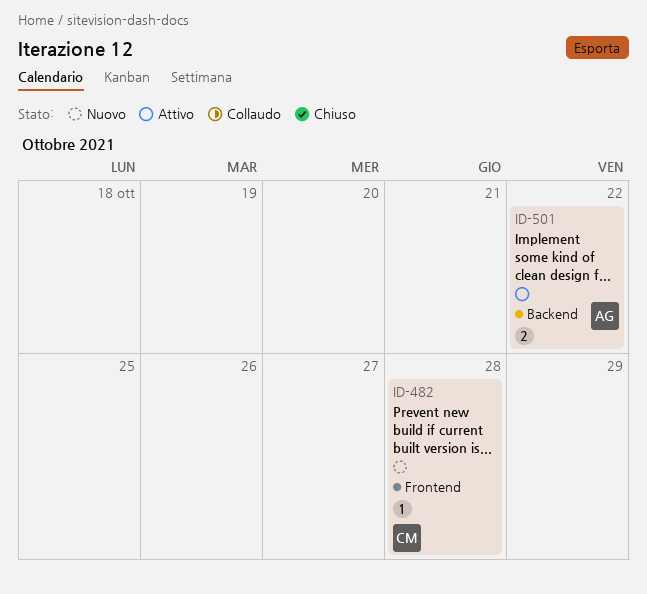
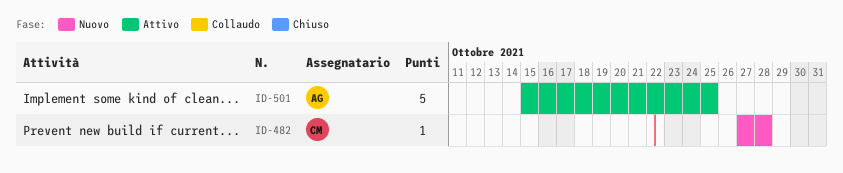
ID-501, estimate: 2 -> 5
ID-501, due: Oct 22 -> Oct 25

